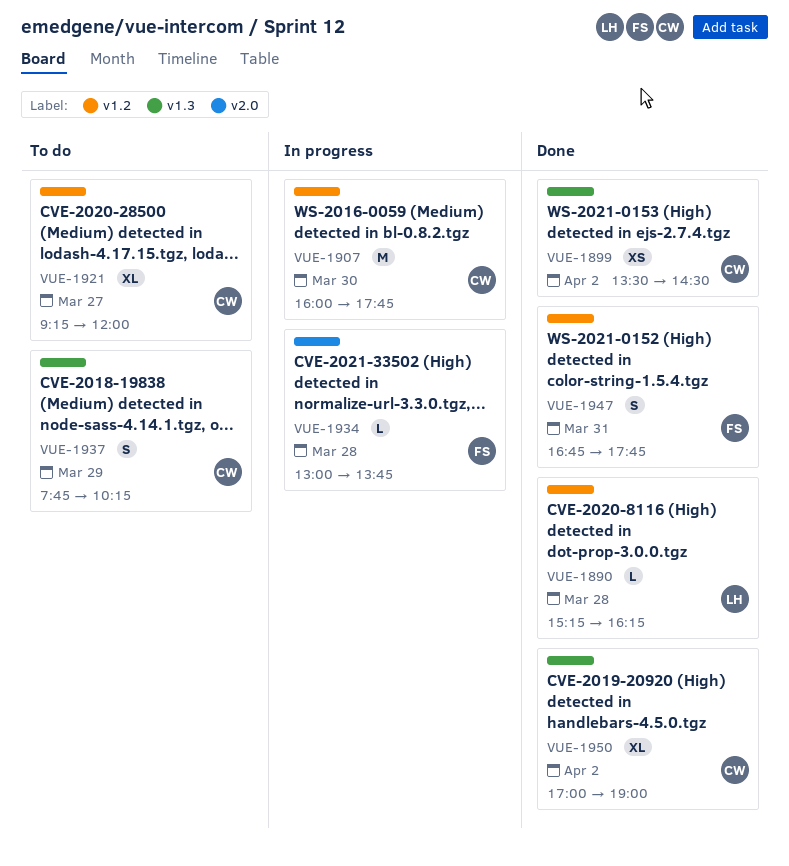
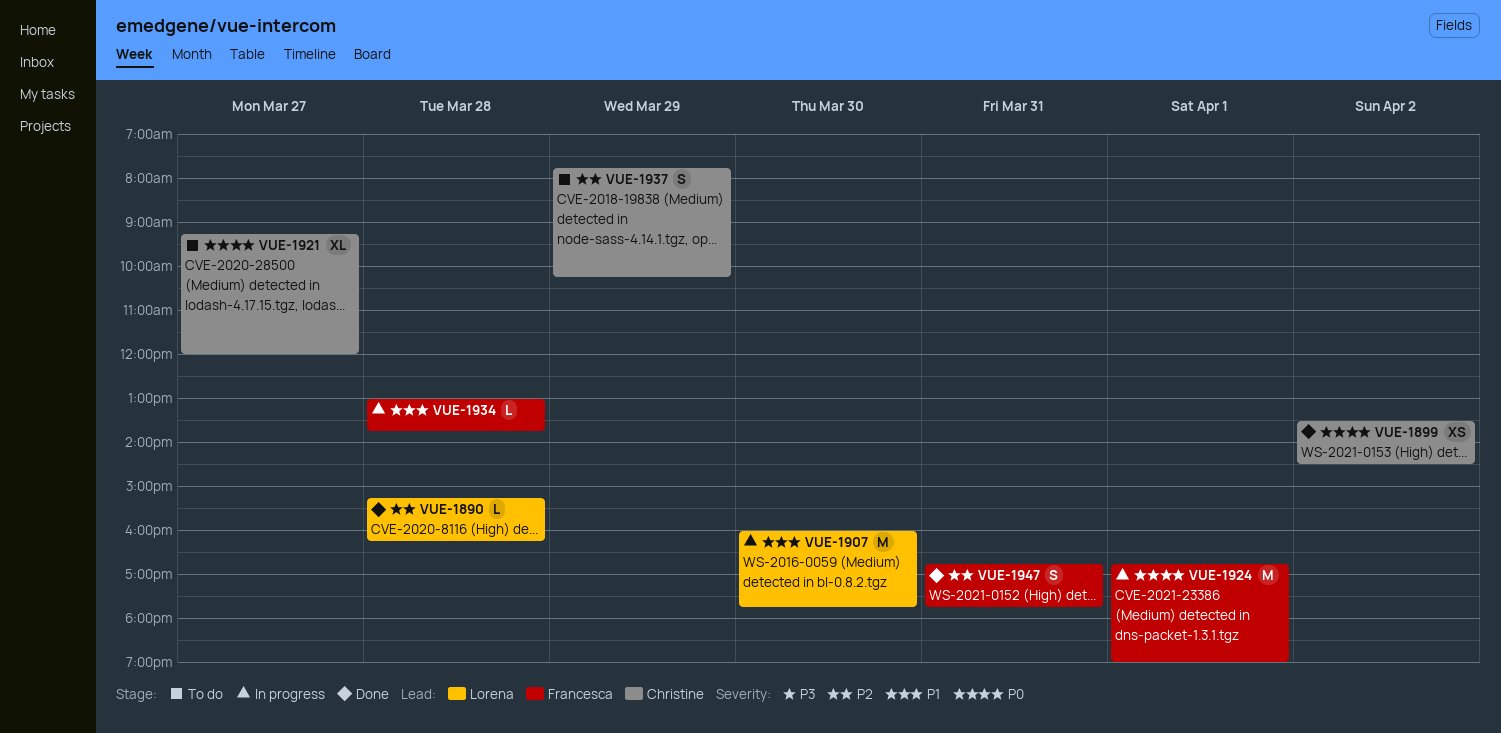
VUE-1907, owner: Christine -> Lorena
VUE-1924: none -> present
VUE-1950: present -> none

